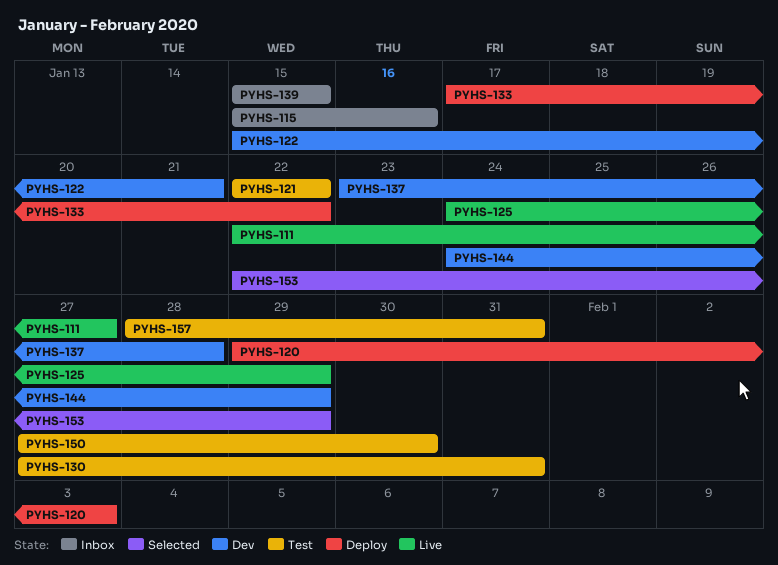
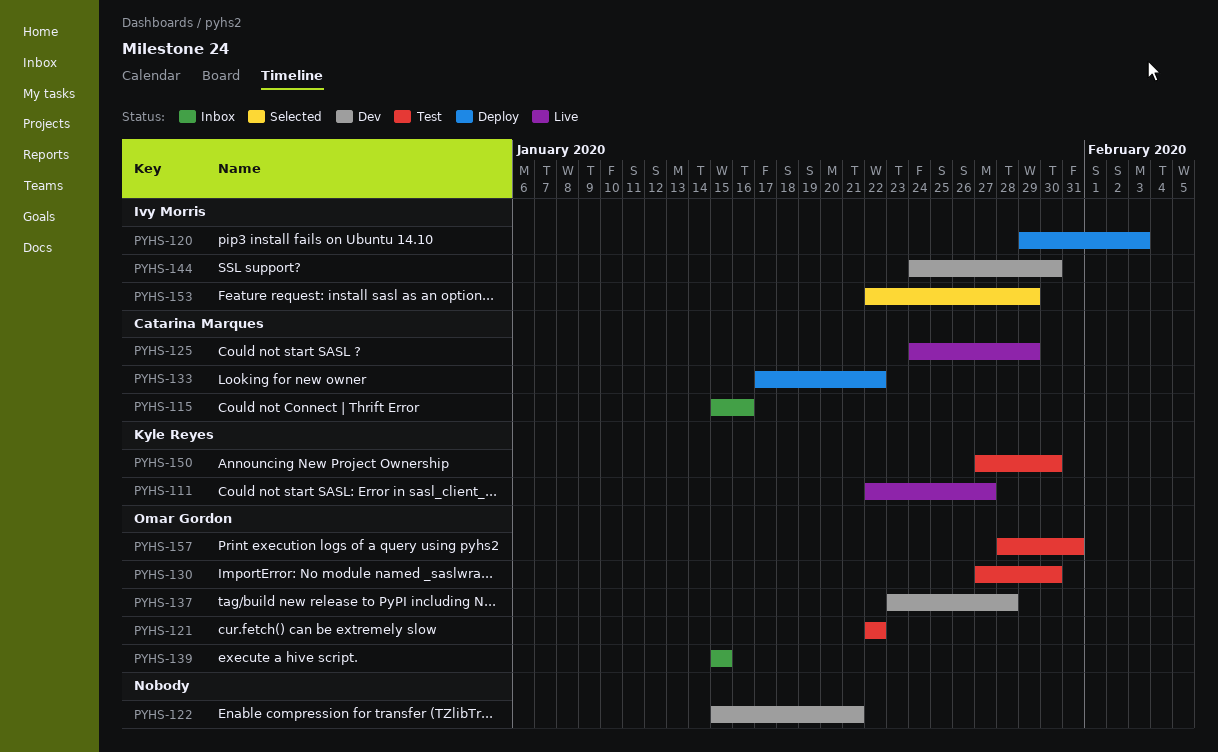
PYHS-130, due: Jan 31 -> Jan 30
PYHS-144, due: Jan 29 -> Jan 30

